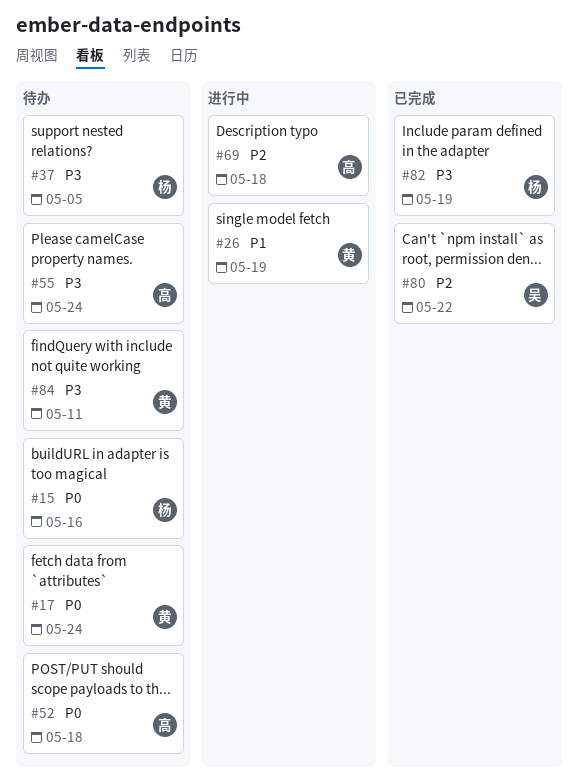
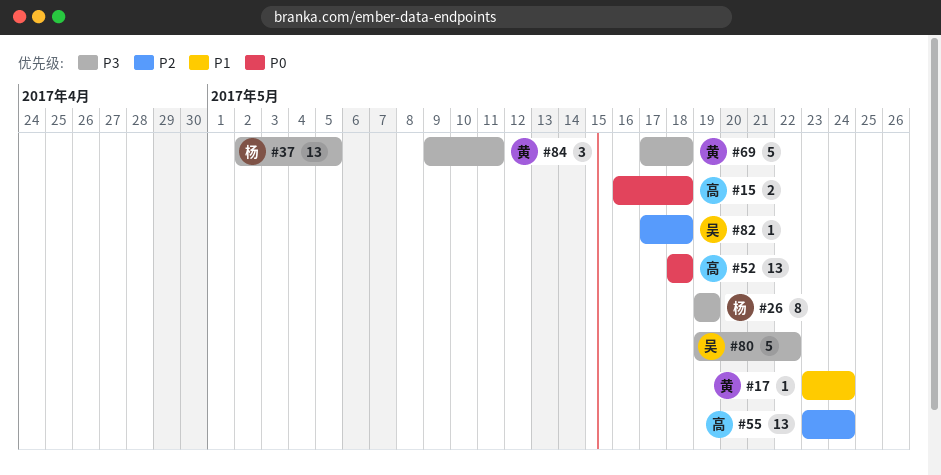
#15, owner: 杨 -> 高
#15, due: May 16 -> May 18
#17, priority: P0 -> P1
#26, owner: 黄 -> 杨
#26, priority: P1 -> P3
#55, priority: P3 -> P2
#69, owner: 高 -> 黄
#69, priority: P2 -> P3
#80, priority: P2 -> P3
#82, owner: 杨 -> 吴
#82, priority: P3 -> P2
#82, due: May 19 -> May 18

